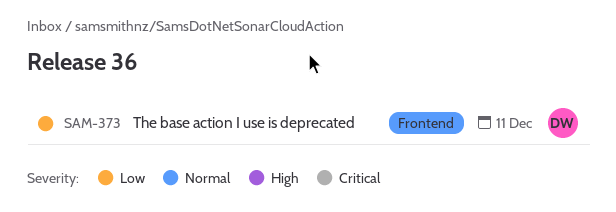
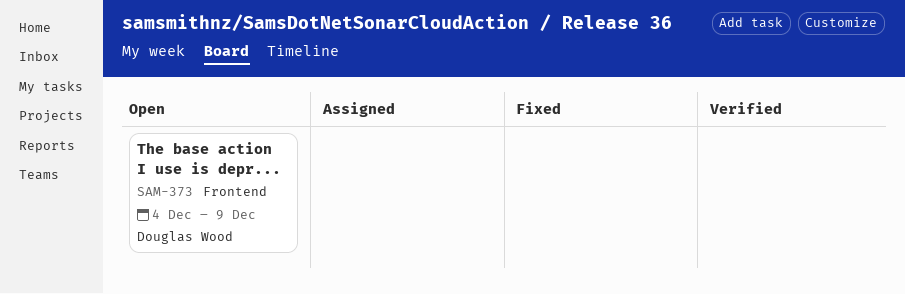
SAM-373, due: Dec 11 -> Dec 9

